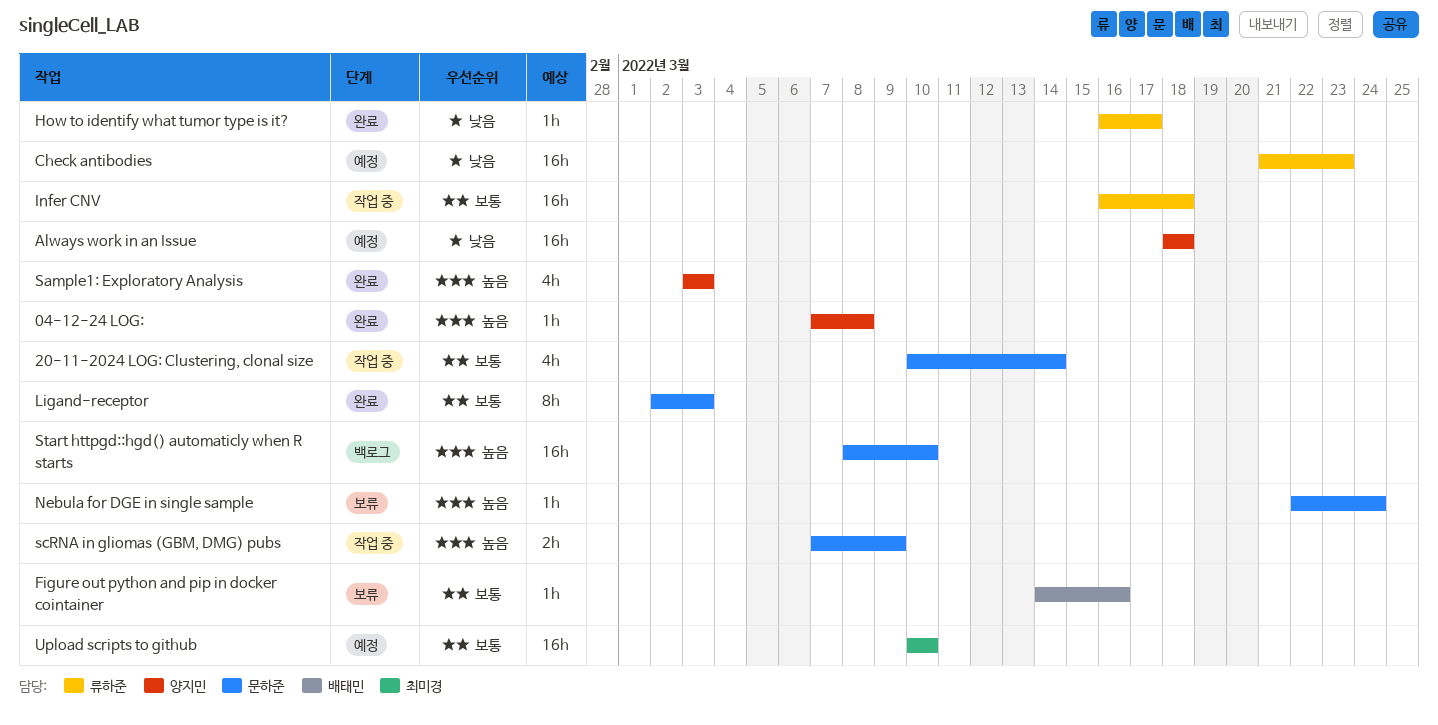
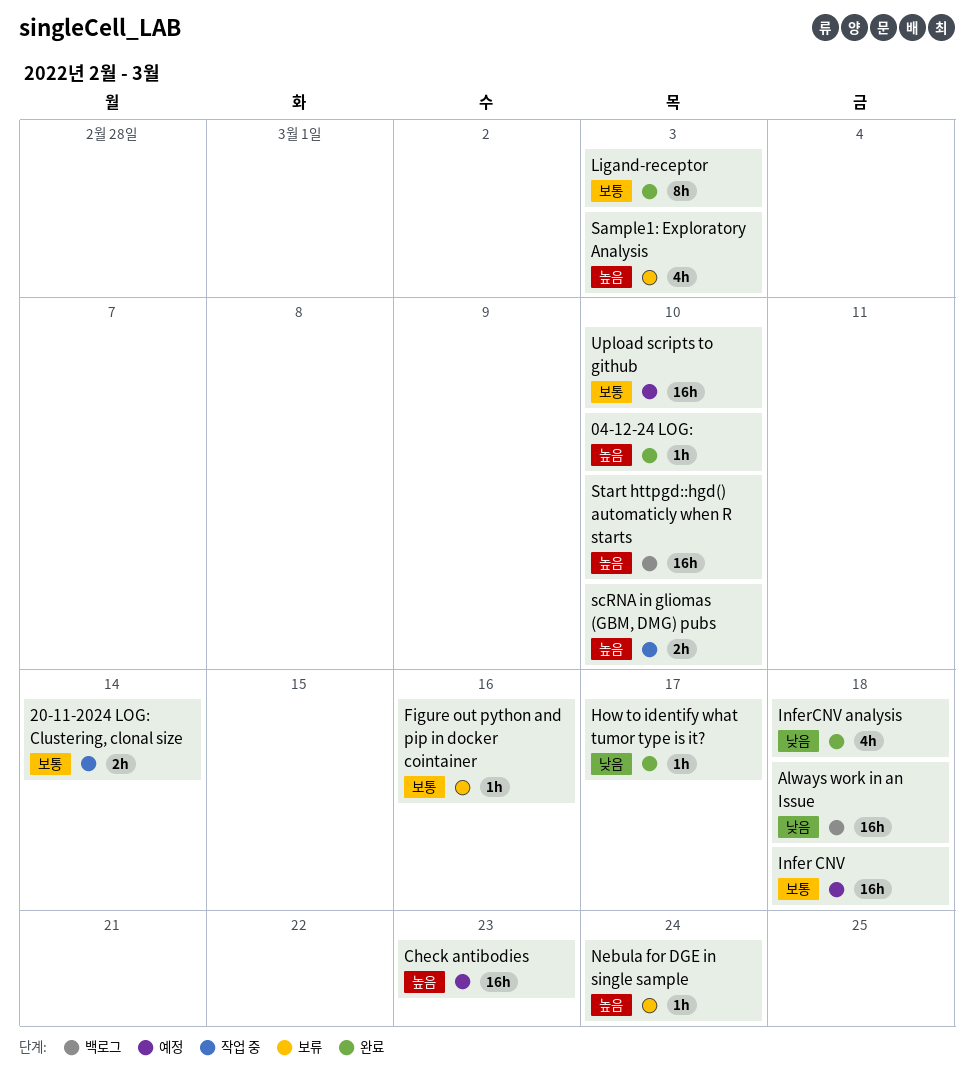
04-12-24 LOG:, due: Mar 8 -> Mar 10
20-11-2024 LOG: Clustering, clonal size, estimate: 4h -> 2h
Always work in an Issue, status: 예정 -> 백로그
Check antibodies, priority: 낮음 -> 높음
Infer CNV, status: 작업 중 -> 예정
InferCNV analysis: none -> present
Sample1: Exploratory Analysis, status: 완료 -> 보류
scRNA in gliomas (GBM, DMG) pubs, due: Mar 9 -> Mar 10

